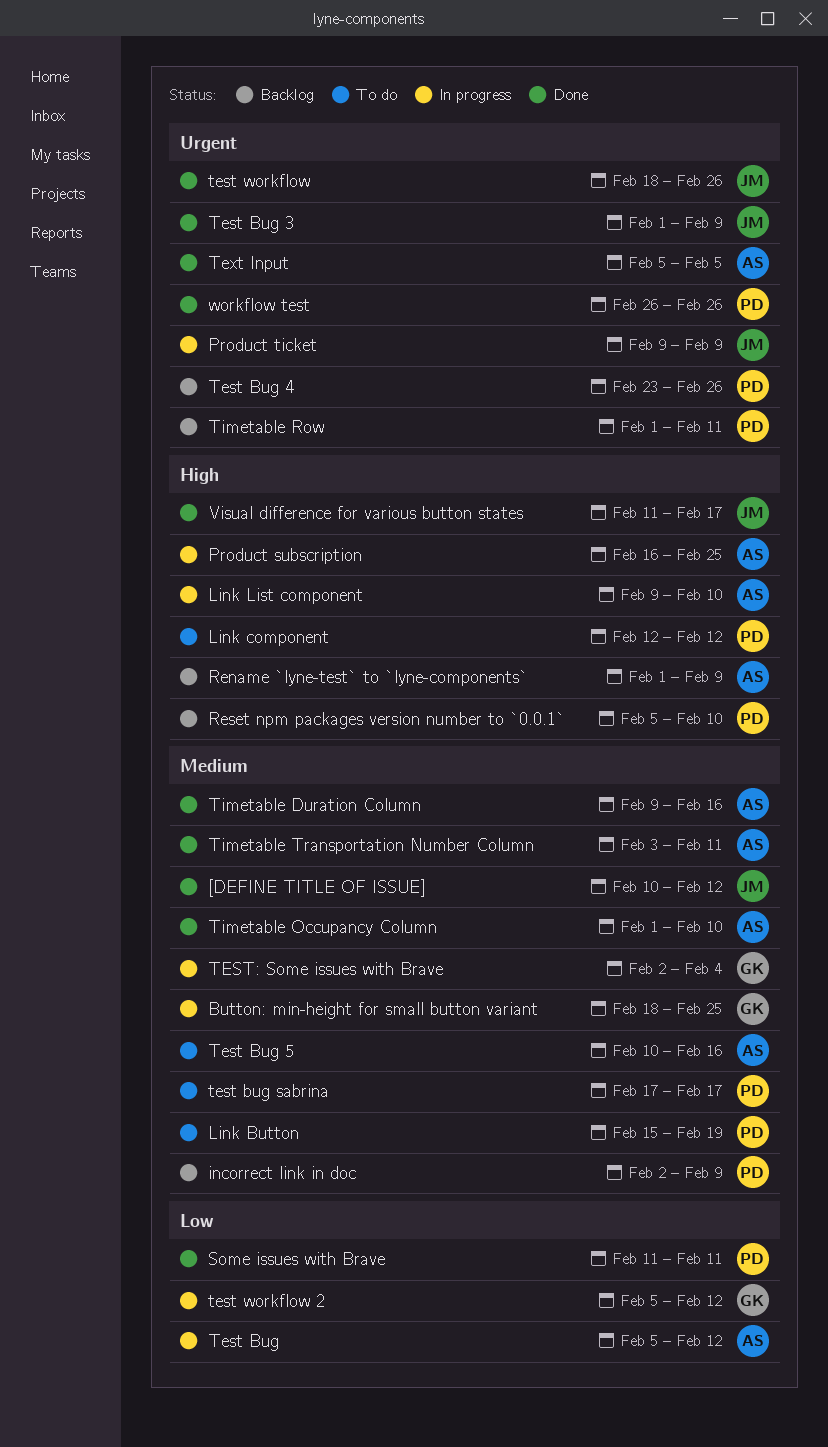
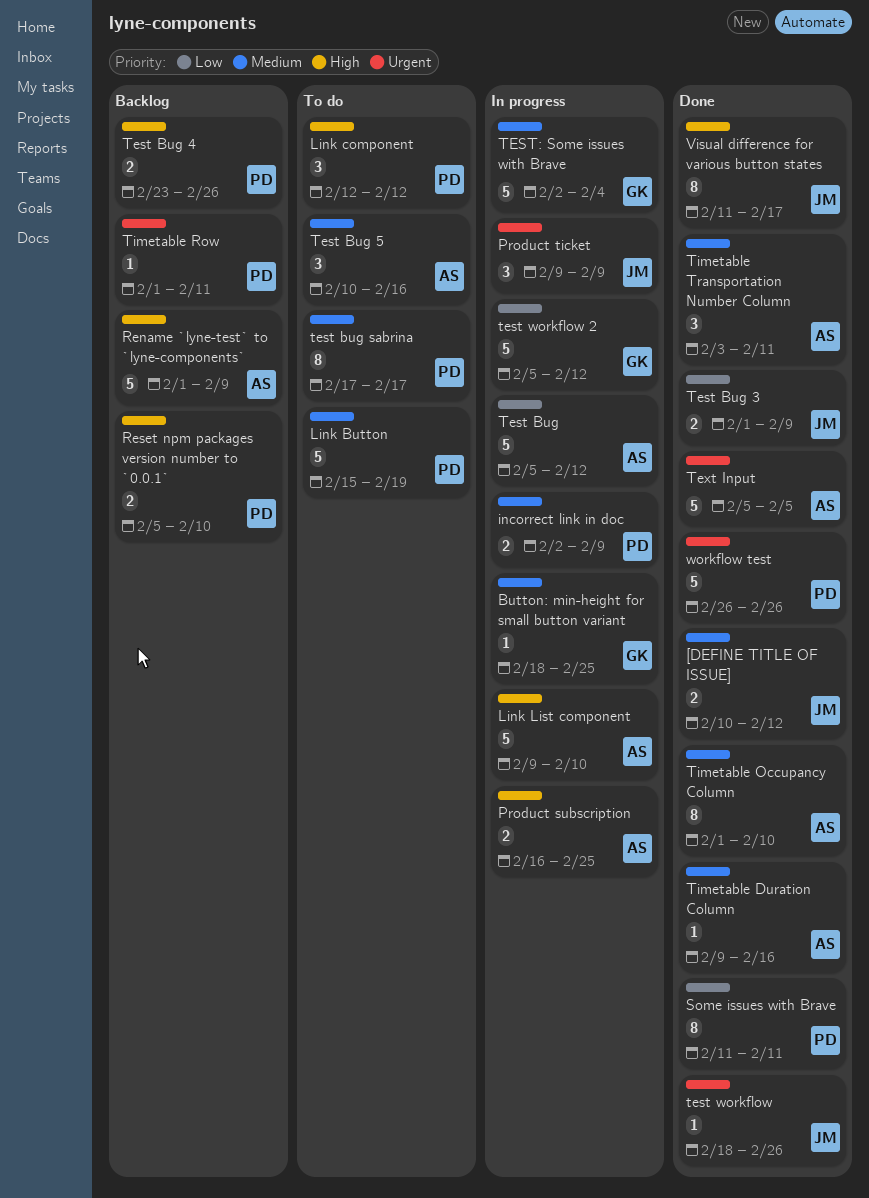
incorrect link in doc, status: Backlog -> In progress
Test Bug 3, priority: Urgent -> Low
Test Bug 4, priority: Urgent -> High

